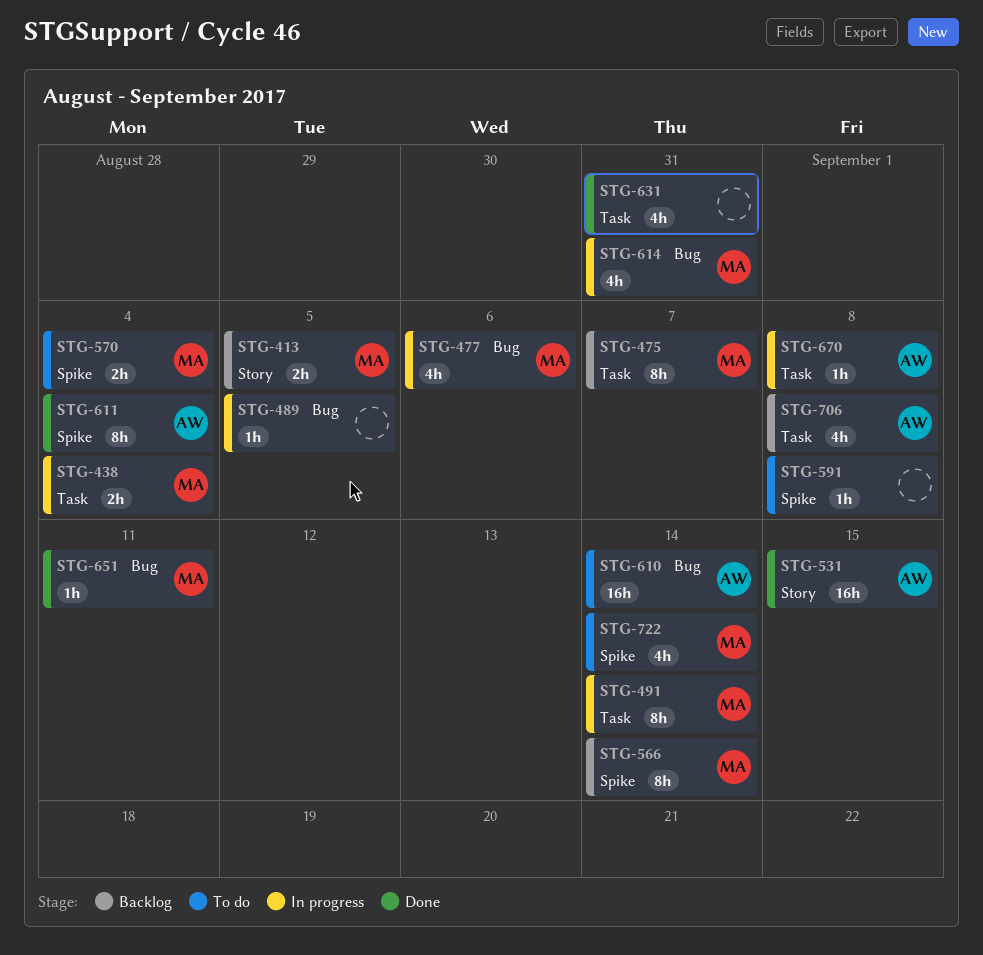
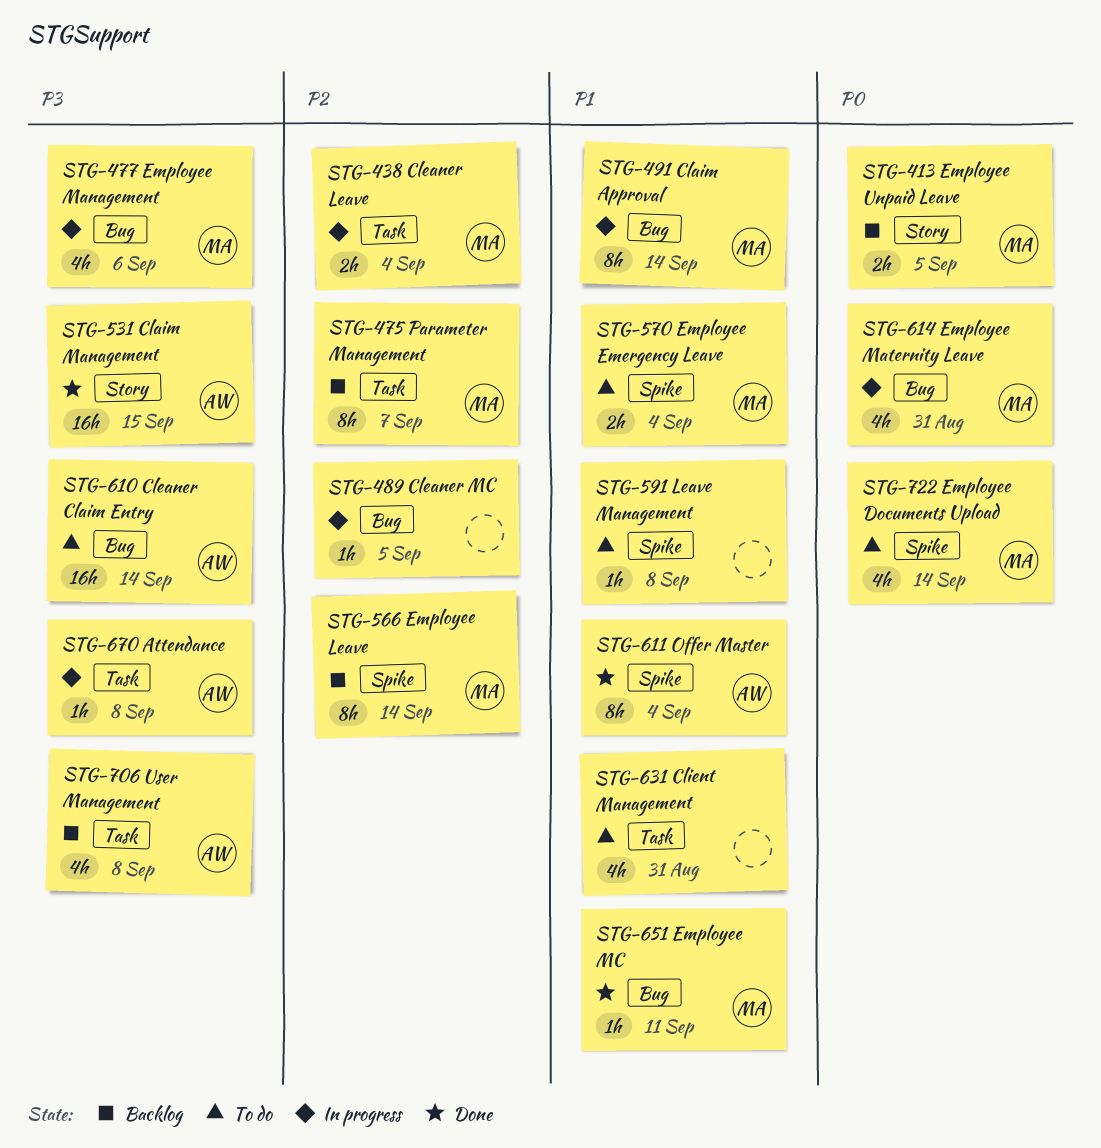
STG-491, label: Task -> Bug
STG-631, status: Done -> To do

